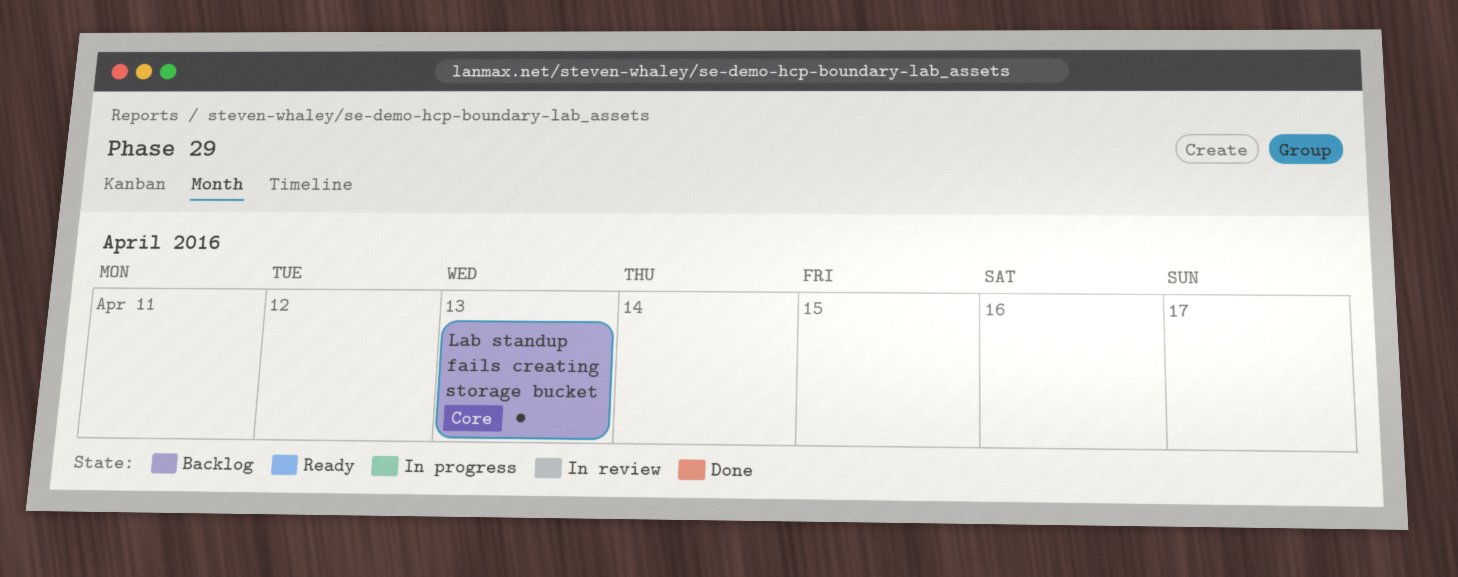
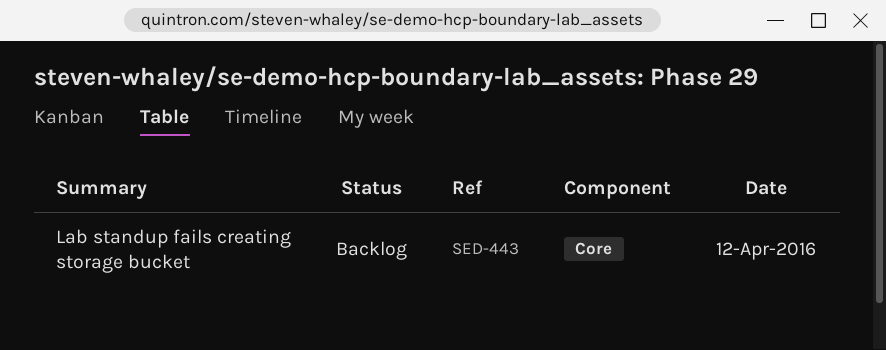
Lab standup fails creating storage bucket, day: Apr 13 -> Apr 12

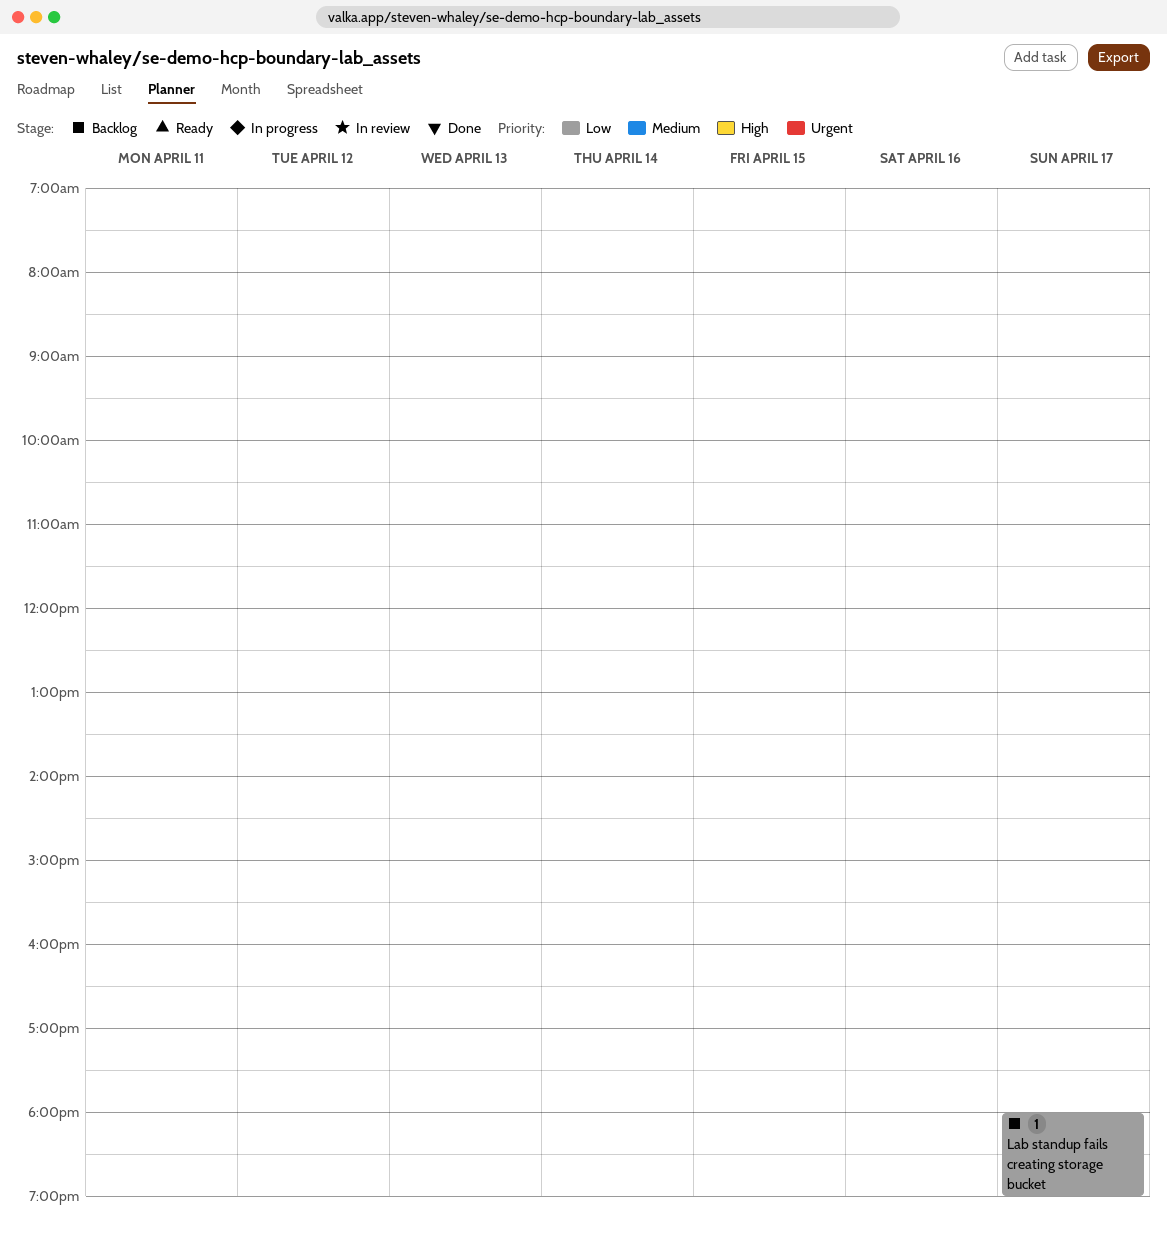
Lab standup fails creating storage bucket, day: Apr 12 -> Apr 17

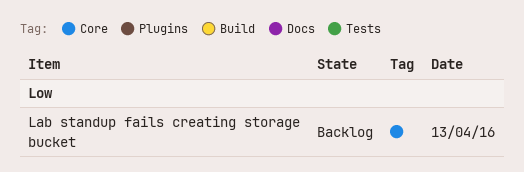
Lab standup fails creating storage bucket, day: Apr 17 -> Apr 13

